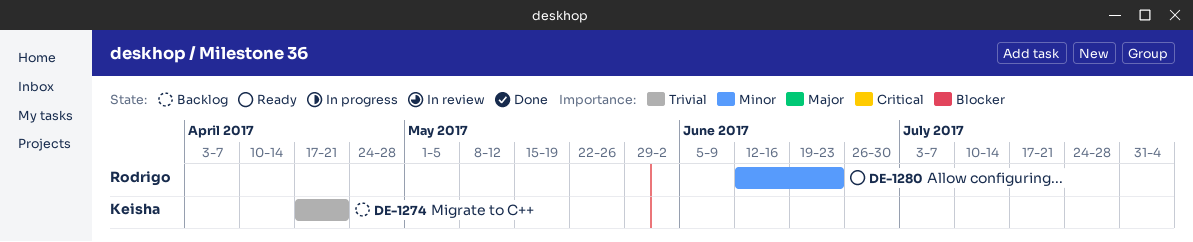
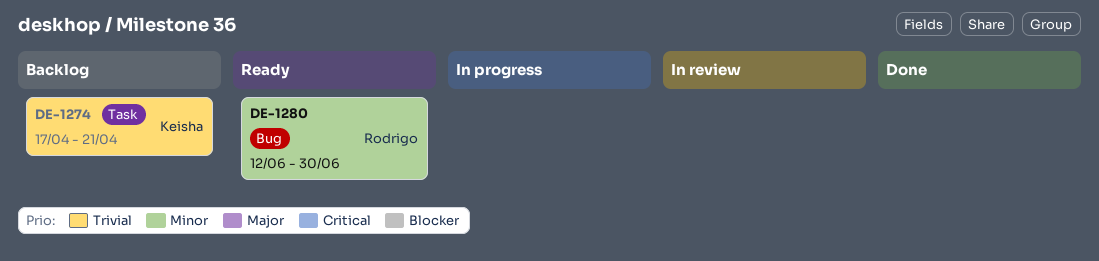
DE-1280, due: Jun 23 -> Jun 30

